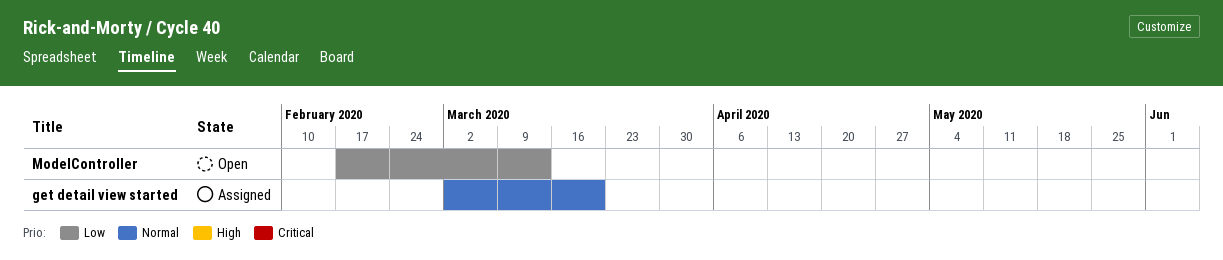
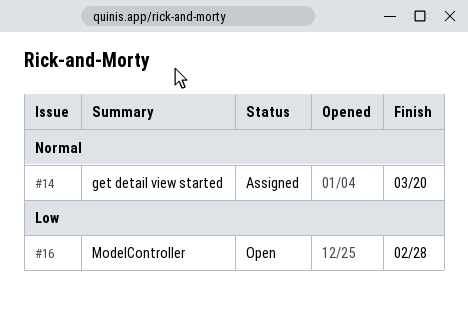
ModelController, due: Mar 13 -> Feb 28

